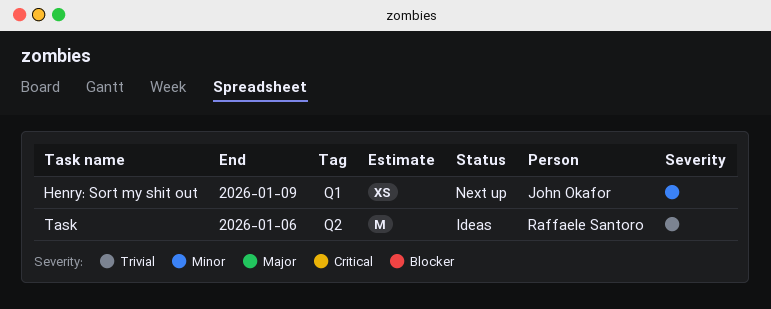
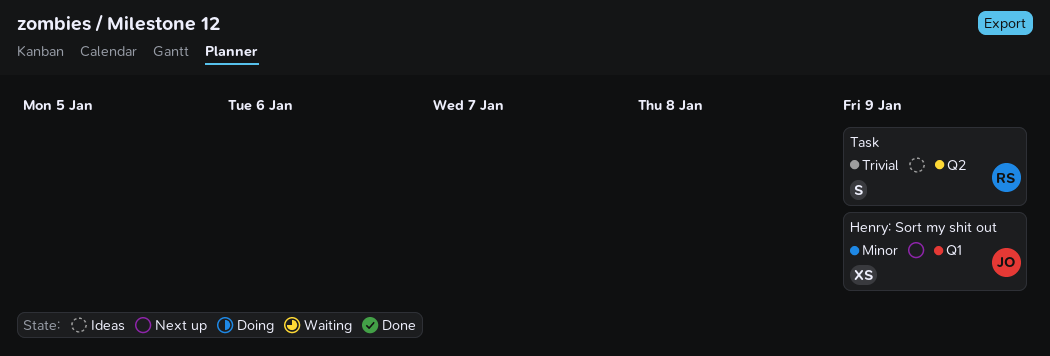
Task, estimate: M -> S
Task, due: Jan 6 -> Jan 9

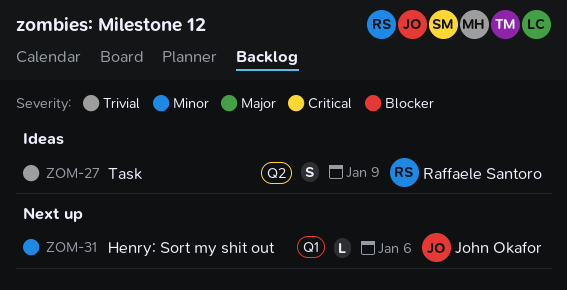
Henry: Sort my shit out, estimate: XS -> L
Henry: Sort my shit out, due: Jan 9 -> Jan 6

